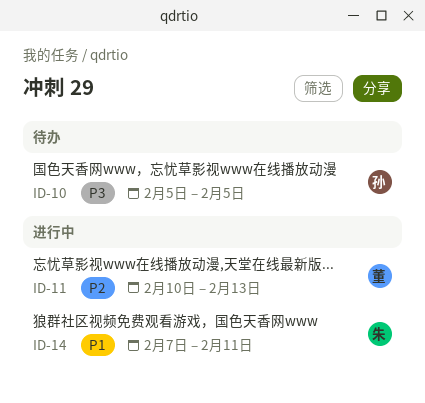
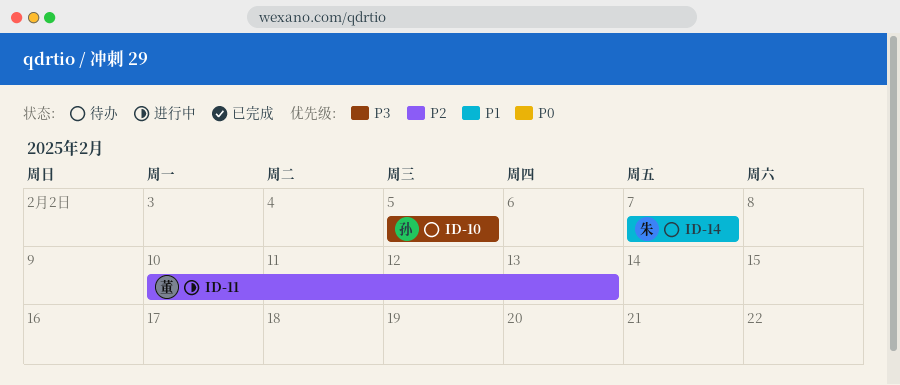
ID-14, status: 进行中 -> 待办
ID-14, due: Feb 11 -> Feb 7

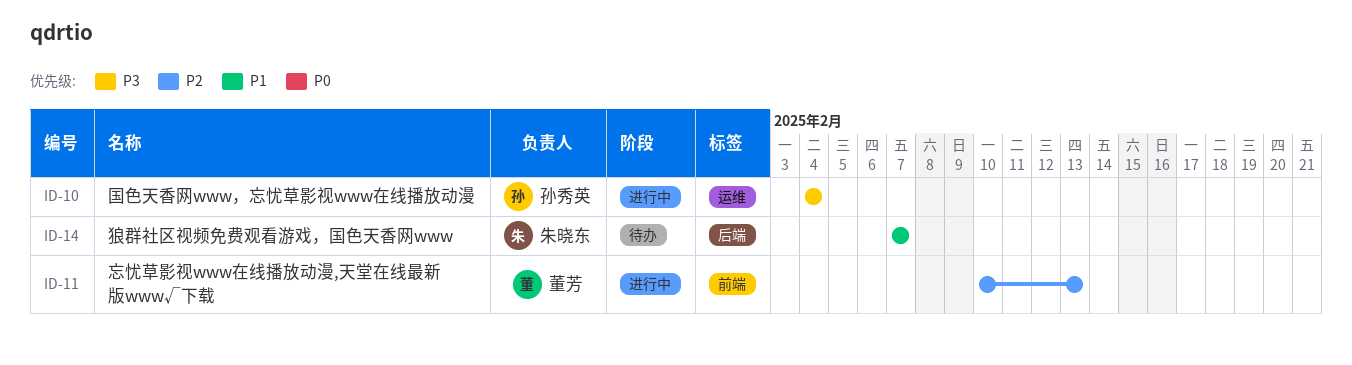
ID-10, status: 待办 -> 进行中
ID-10, start: Feb 5 -> Feb 4
ID-10, due: Feb 5 -> Feb 4

